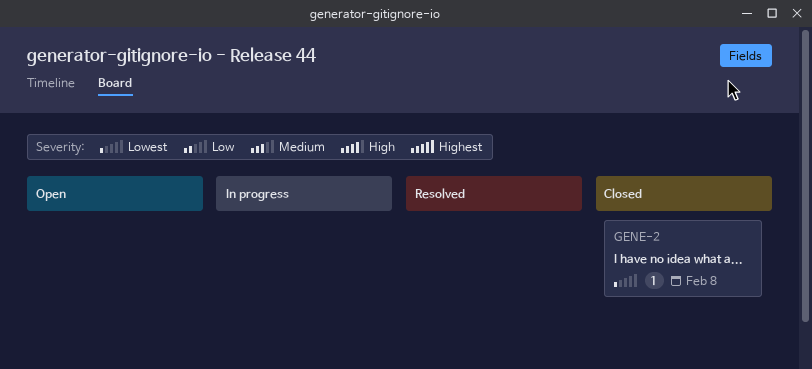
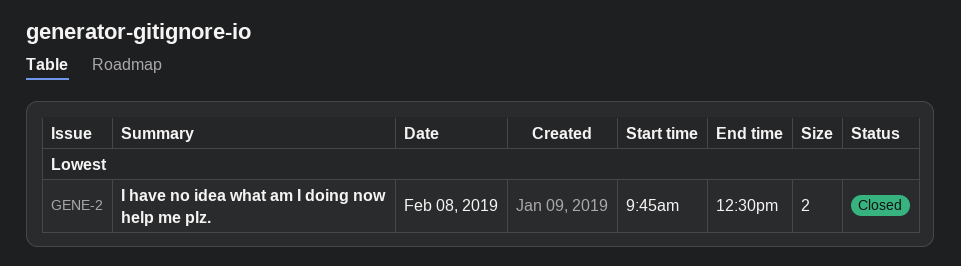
GENE-2, estimate: 1 -> 2

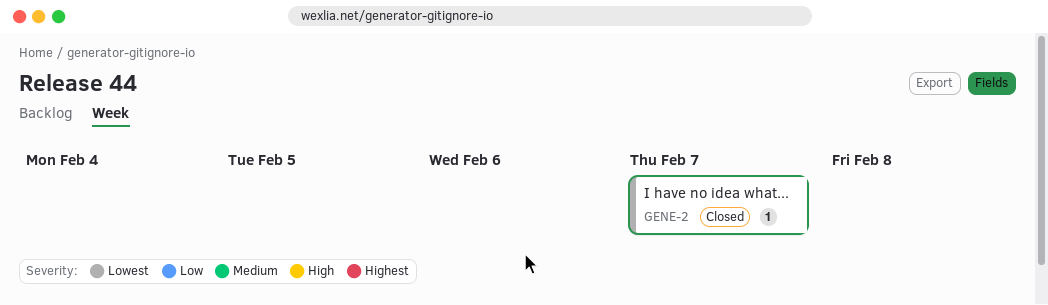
GENE-2, estimate: 2 -> 1
GENE-2, day: Feb 8 -> Feb 7

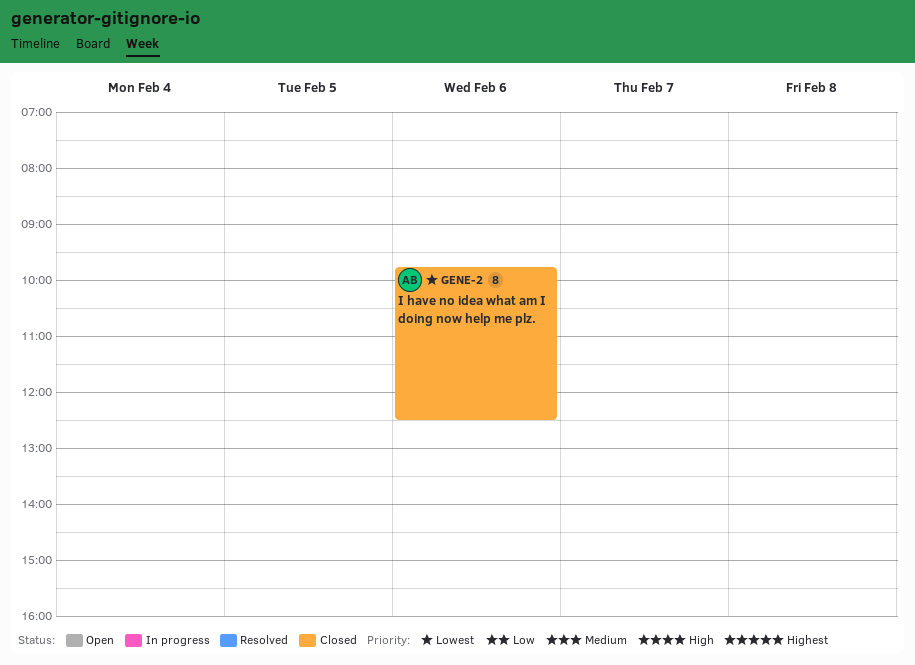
GENE-2, estimate: 1 -> 8
GENE-2, day: Feb 7 -> Feb 6

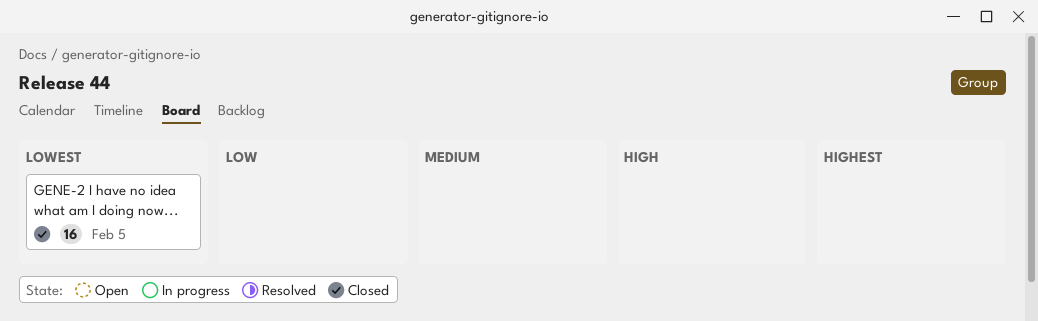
GENE-2, estimate: 8 -> 16
GENE-2, day: Feb 6 -> Feb 5

